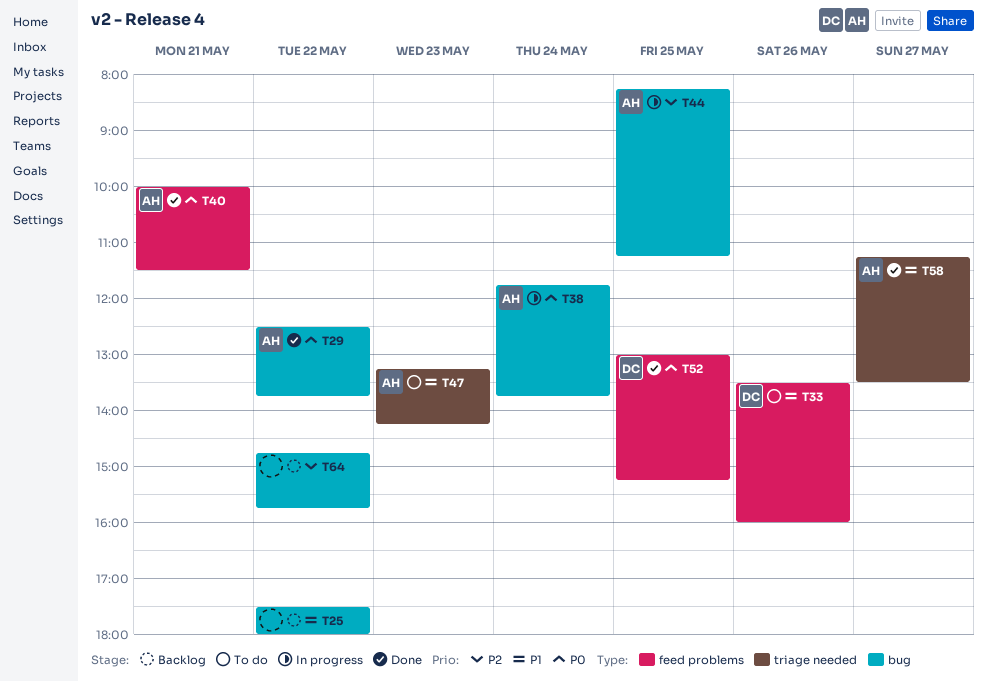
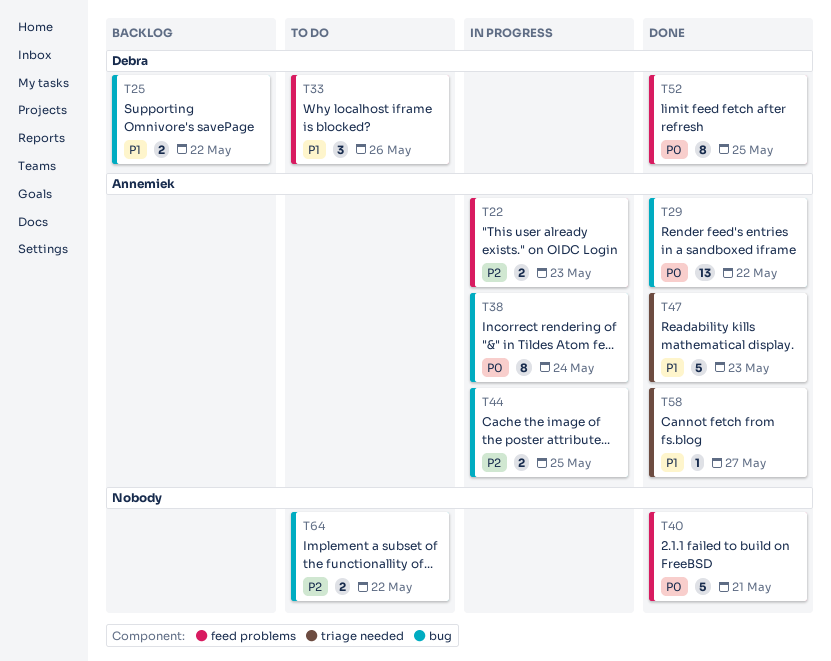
T22: none -> present
T25, owner: none -> Debra
T40, owner: Annemiek -> none
T47, status: To do -> Done
T64, status: Backlog -> To do

